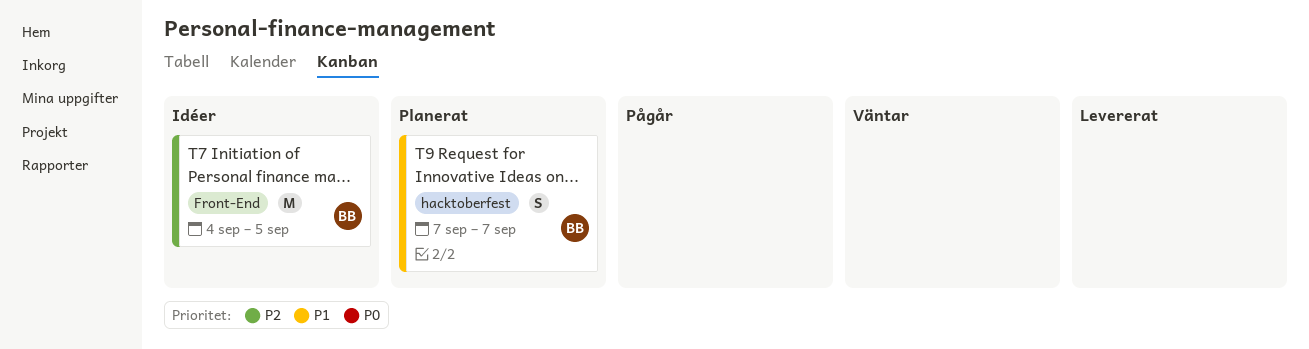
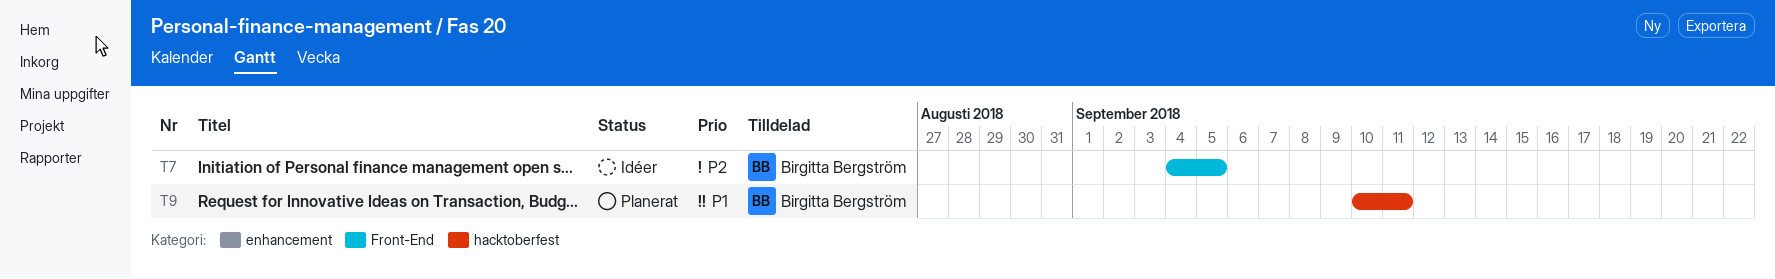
T9, start: Sep 7 -> Sep 10
T9, due: Sep 7 -> Sep 11

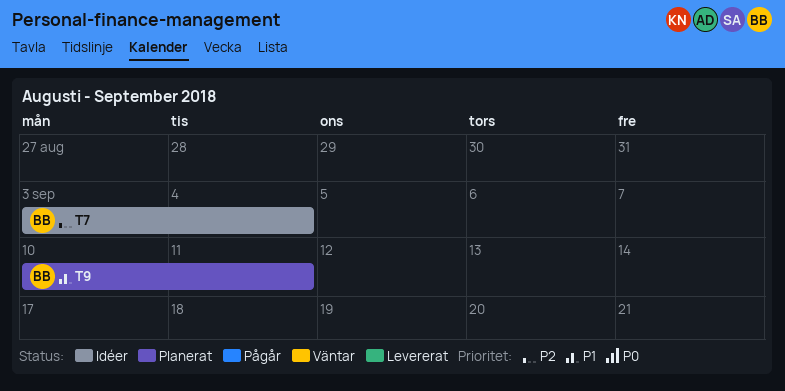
T7, start: Sep 4 -> Sep 3
T7, due: Sep 5 -> Sep 4

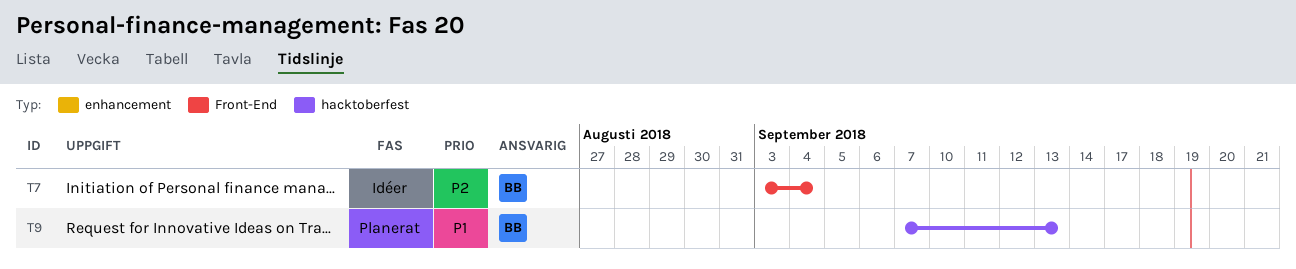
T9, start: Sep 10 -> Sep 7
T9, due: Sep 11 -> Sep 13

